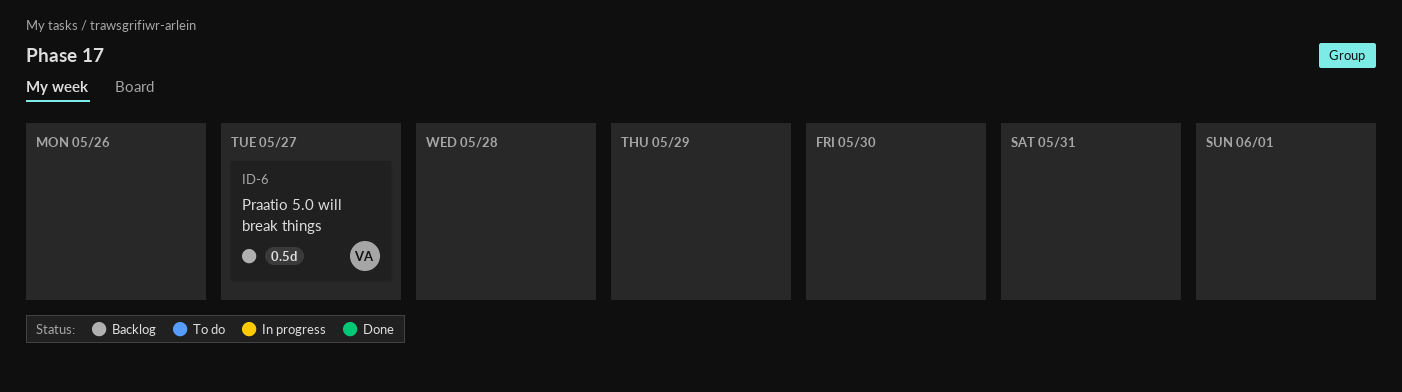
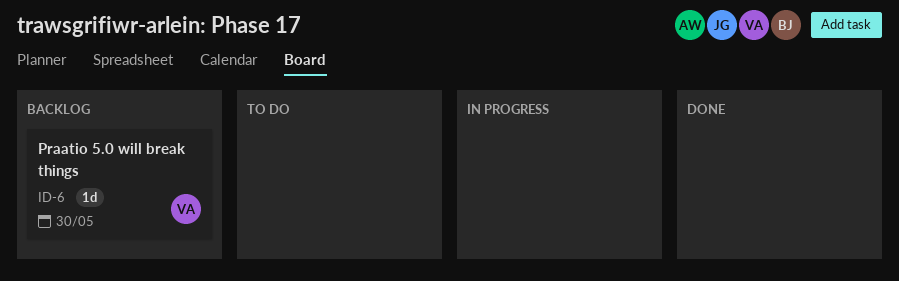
ID-6, estimate: 0.5d -> 1d
ID-6, due: May 27 -> May 30

